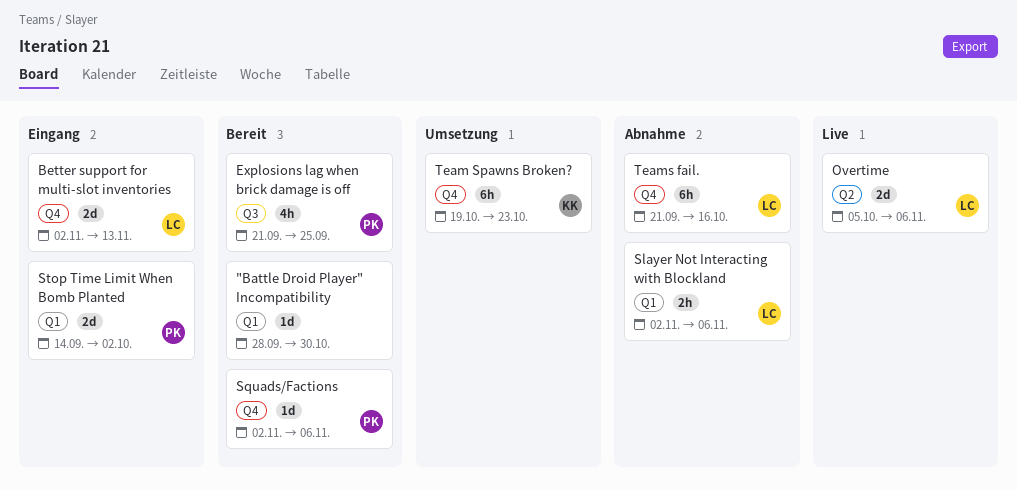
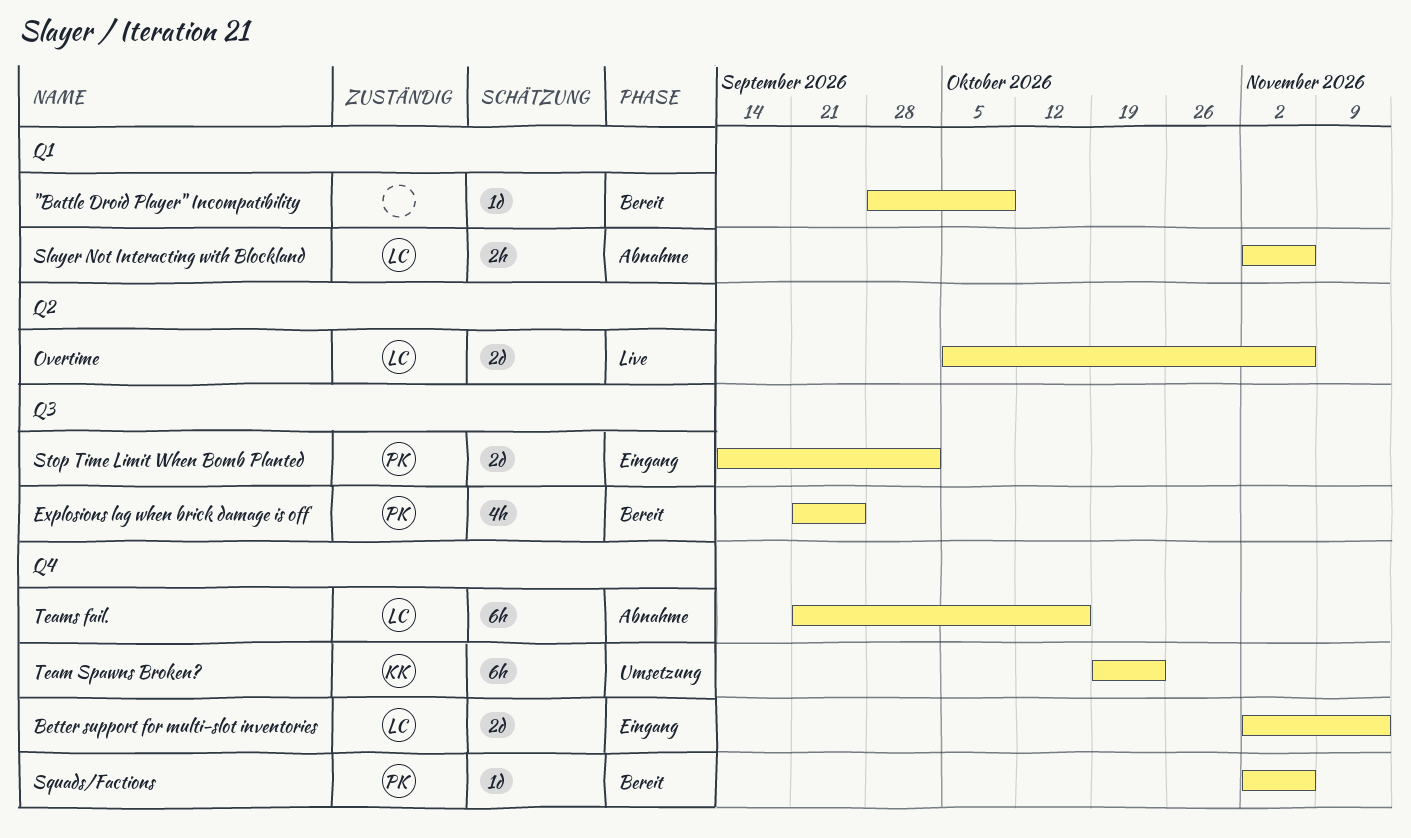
"Battle Droid Player" Incompatibility, due: Oct 30 -> Oct 9
Stop Time Limit When Bomb Planted, label: Q1 -> Q3

